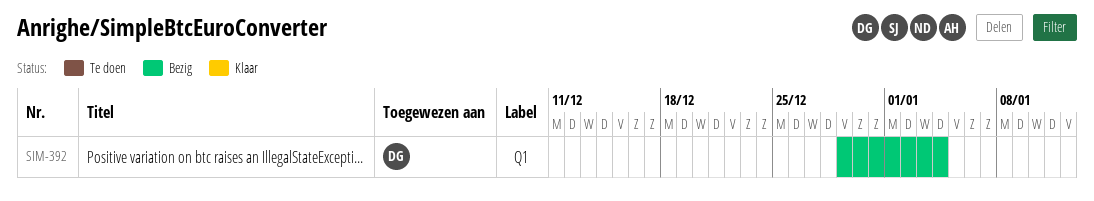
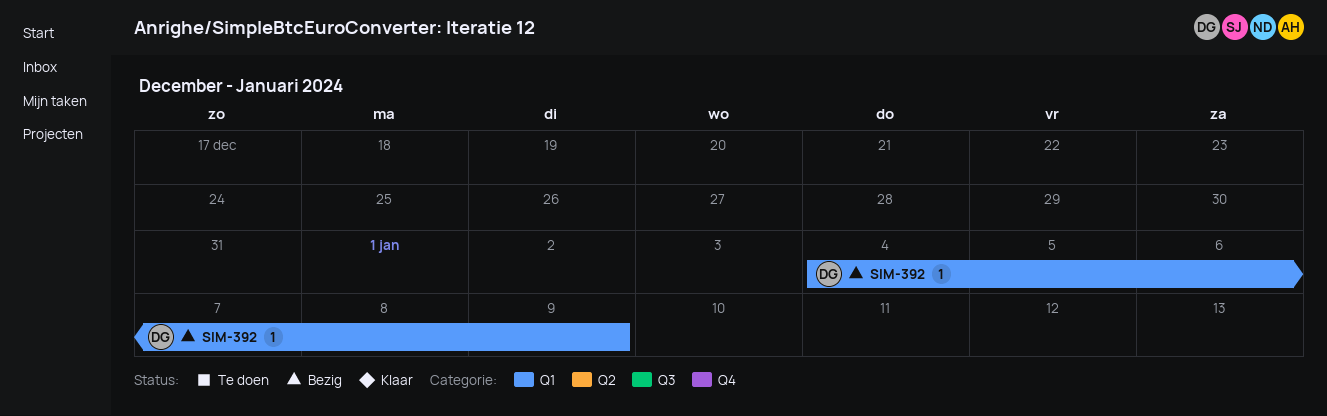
SIM-392, start: Dec 29 -> Jan 4
SIM-392, due: Jan 4 -> Jan 9

